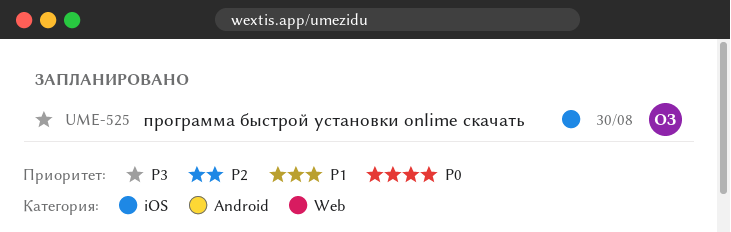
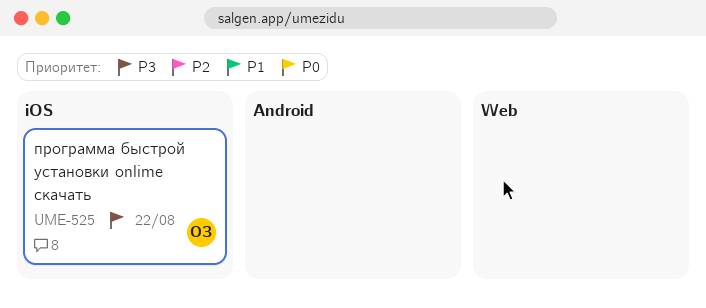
UME-525, due: Aug 30 -> Aug 22

